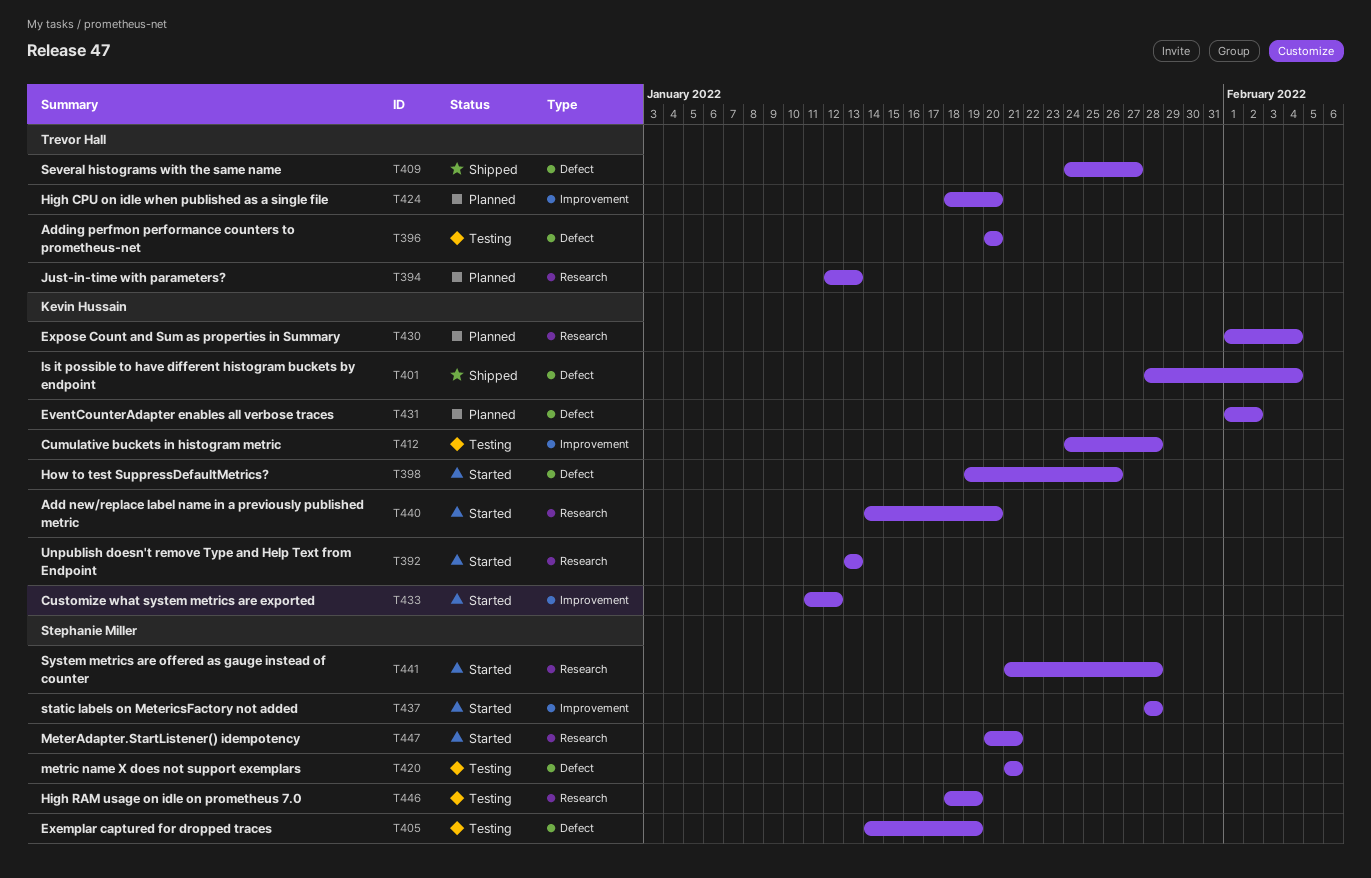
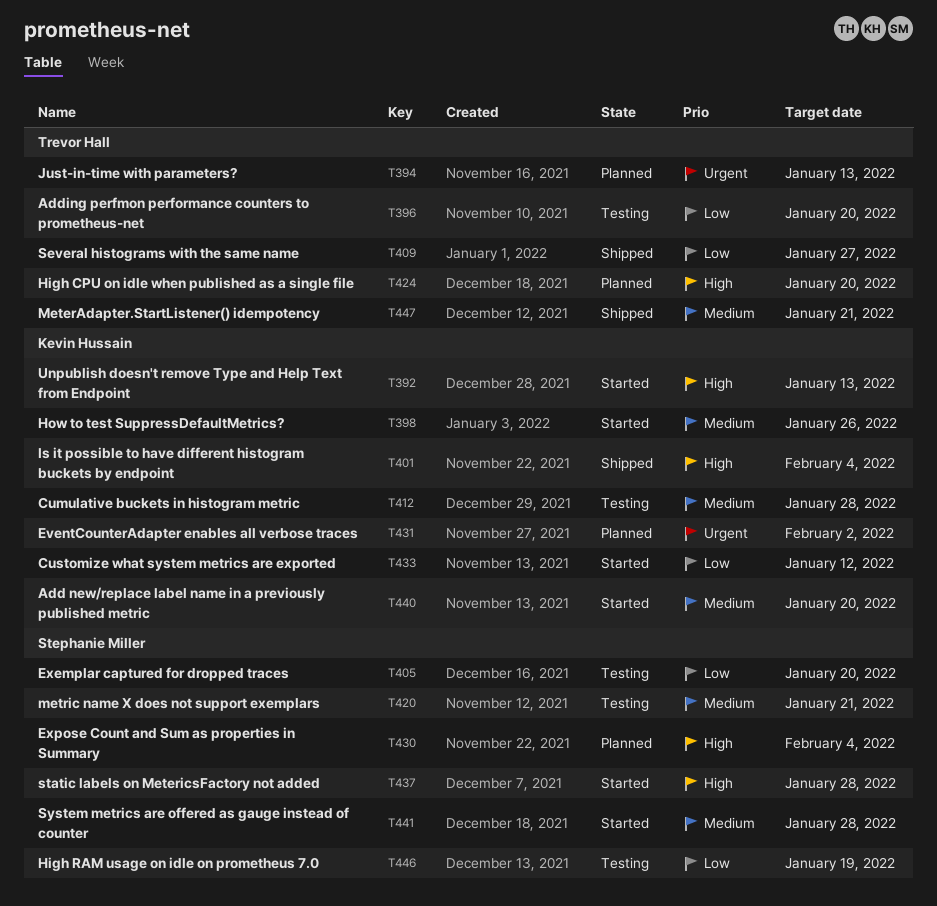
T405, due: Jan 19 -> Jan 20
T430, owner: Kevin Hussain -> Stephanie Miller
T447, status: Started -> Shipped
T447, owner: Stephanie Miller -> Trevor Hall

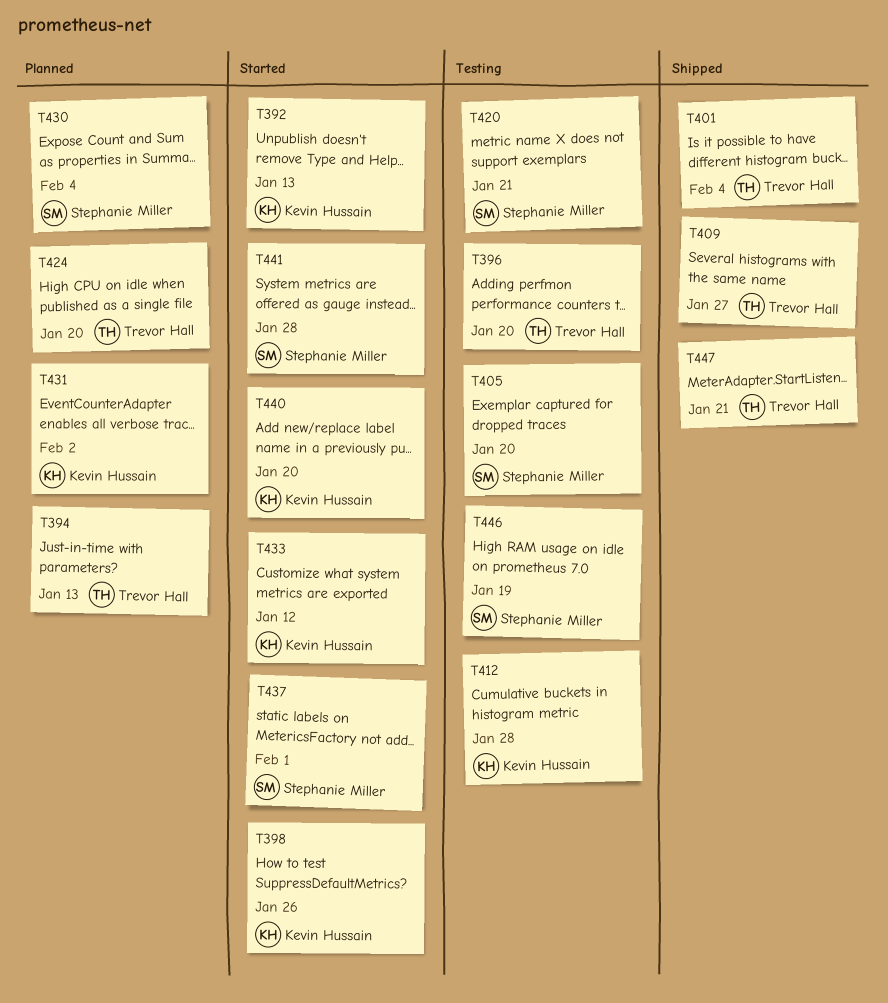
T401, owner: Kevin Hussain -> Trevor Hall
T437, due: Jan 28 -> Feb 1

